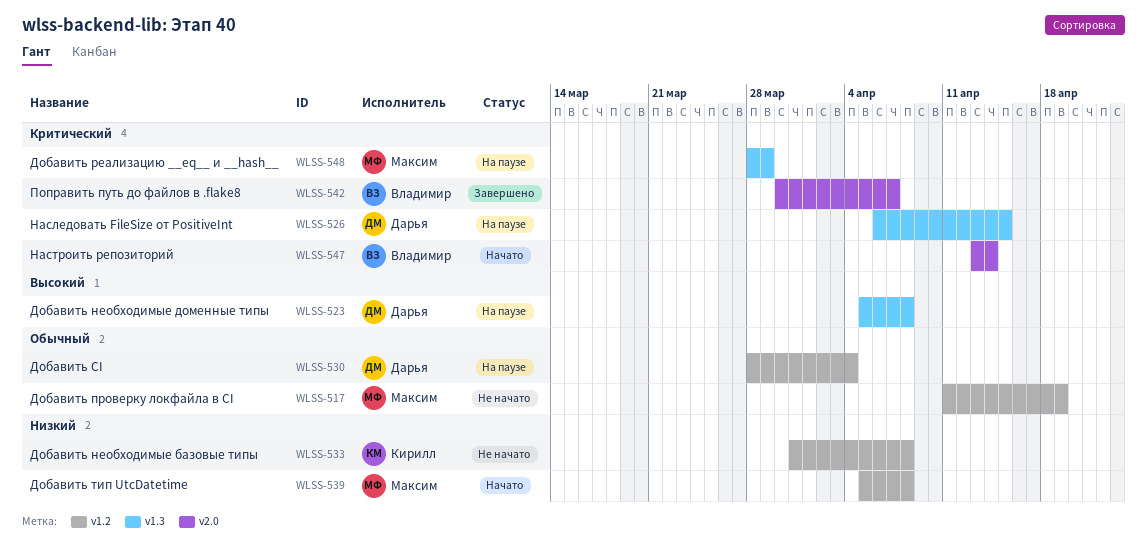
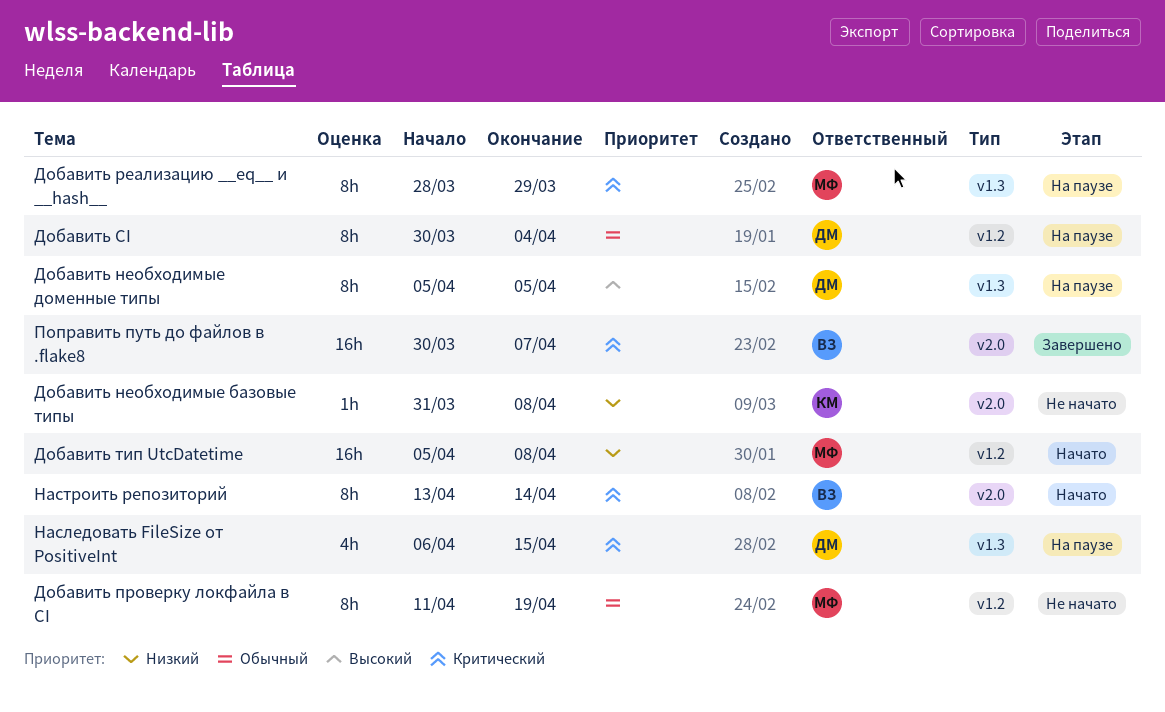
Добавить CI, start: Mar 28 -> Mar 30
Добавить необходимые базовые типы, label: v1.2 -> v2.0
Добавить необходимые доменные типы, due: Apr 8 -> Apr 5

